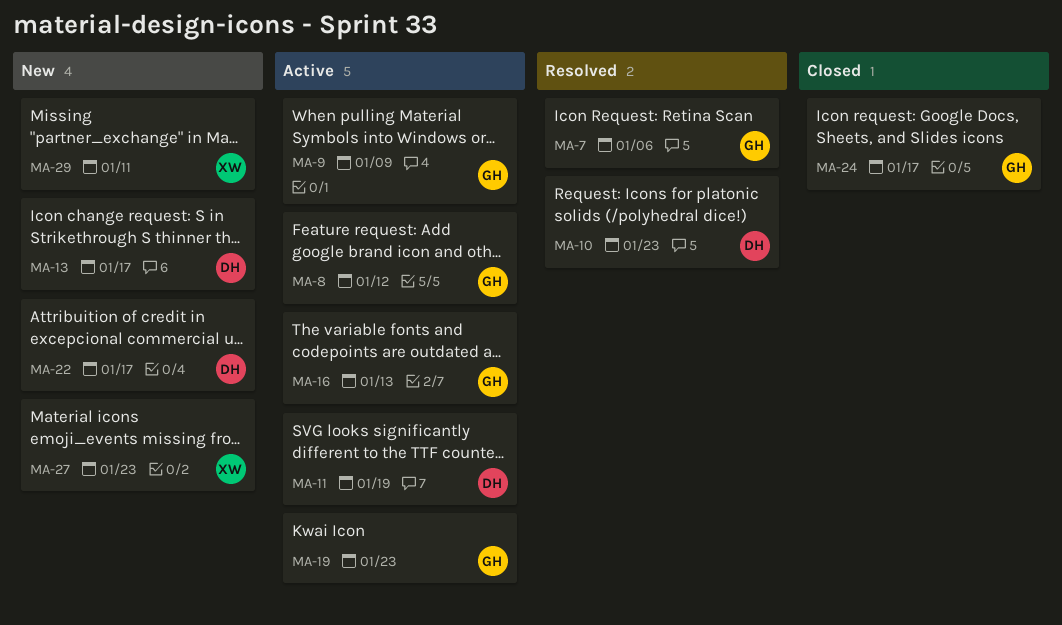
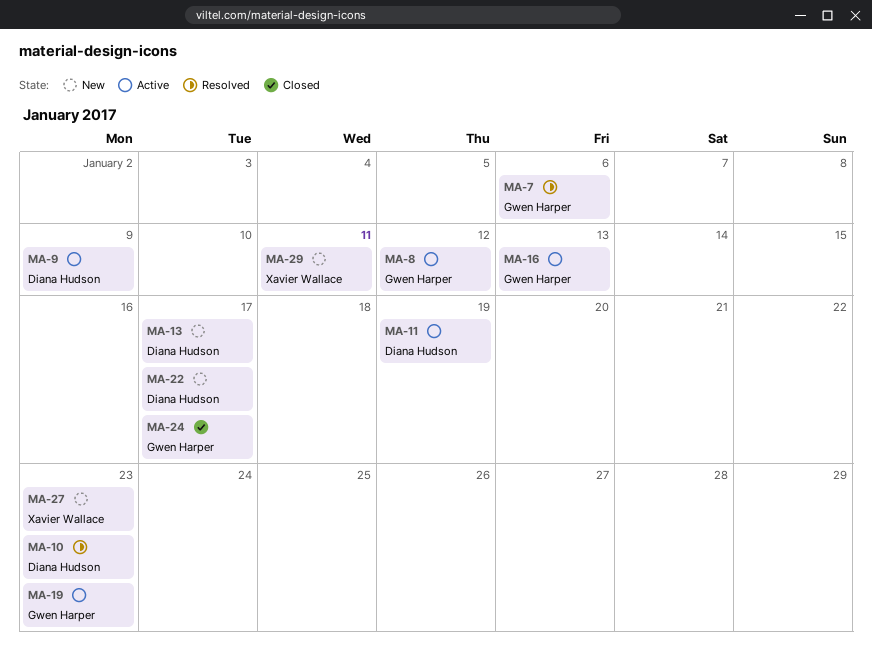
MA-9, owner: Gwen Harper -> Diana Hudson

